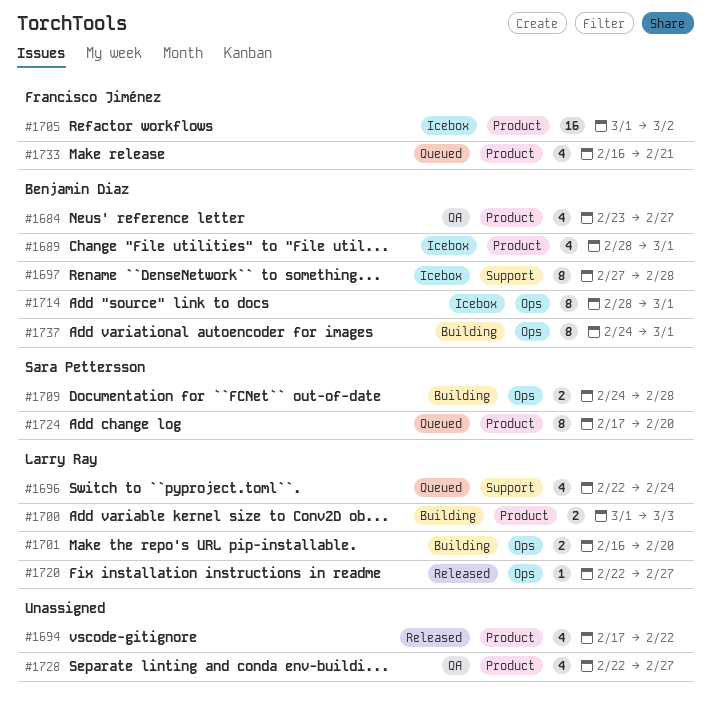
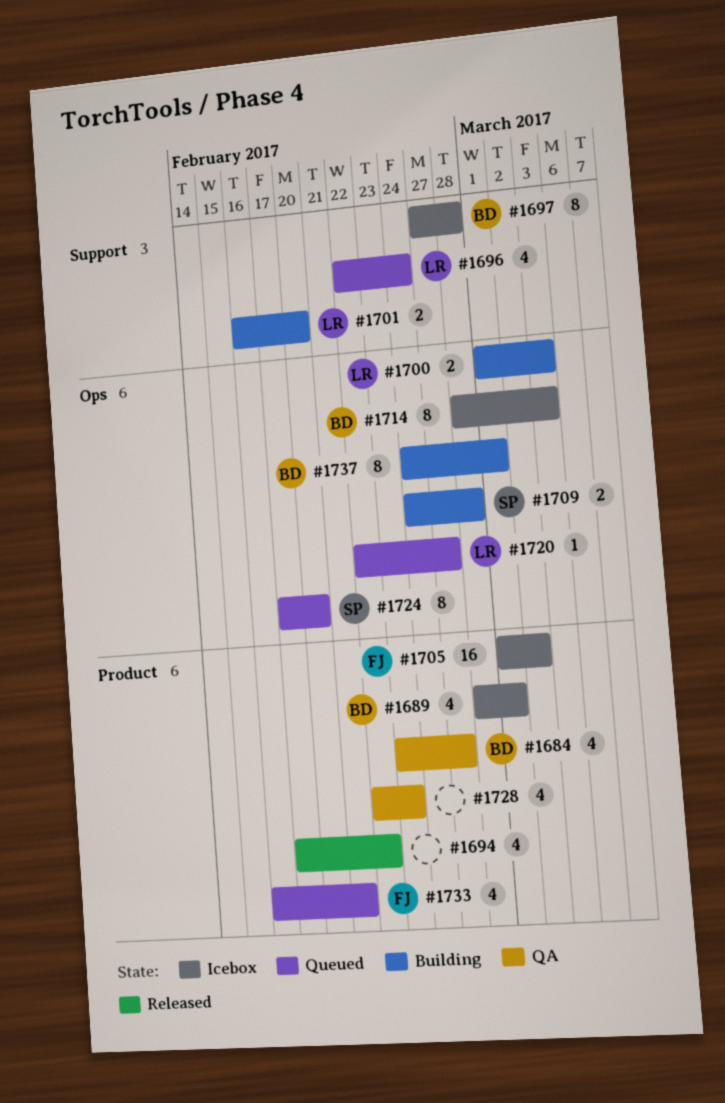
#1700, label: Product -> Ops
#1701, label: Ops -> Support
#1714, due: Mar 1 -> Mar 3
#1720, status: Released -> Queued
#1724, label: Product -> Ops
#1728, due: Feb 27 -> Feb 23

